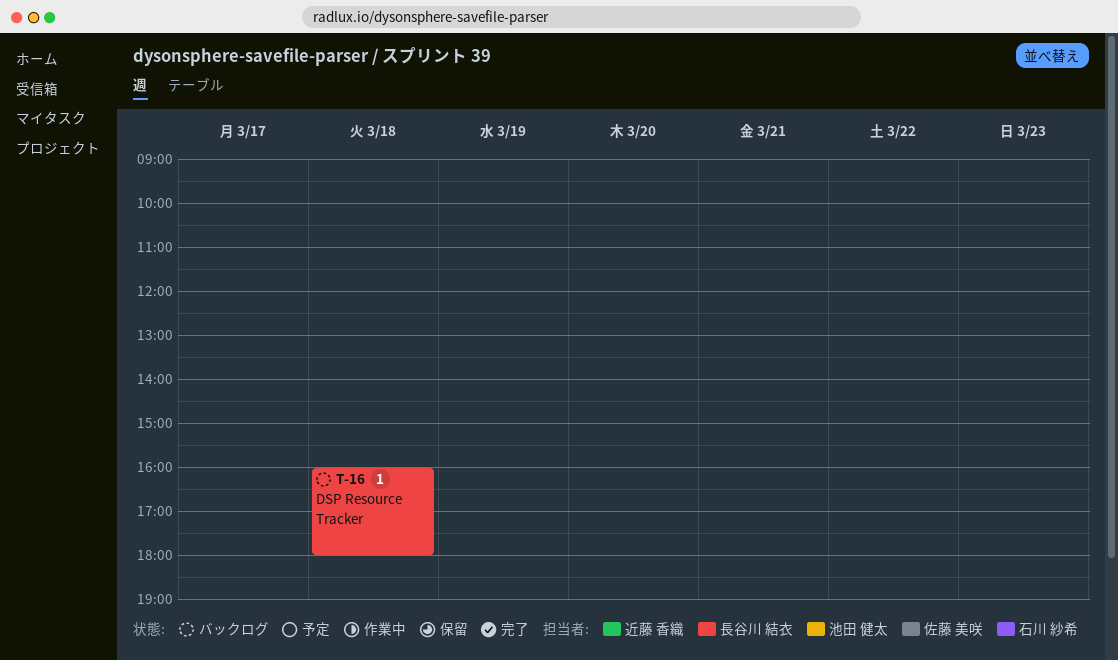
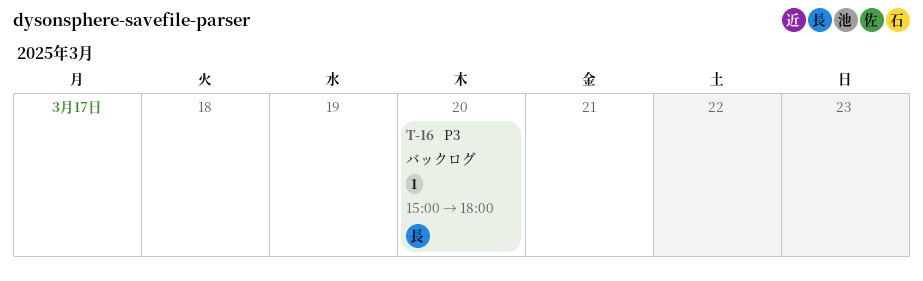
T-16, day: Mar 18 -> Mar 20
T-16, begins: 16:00 -> 15:00

